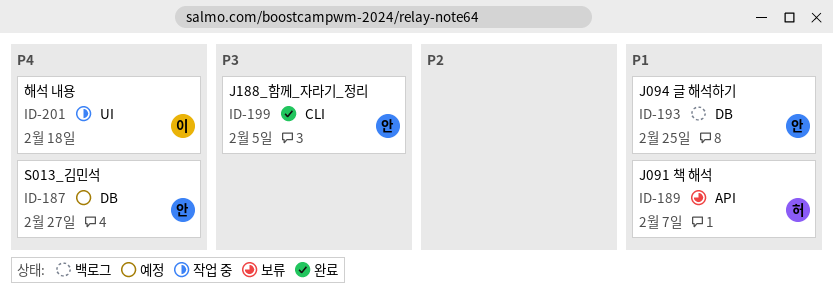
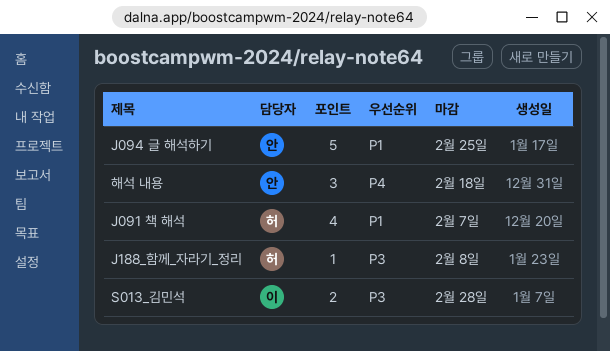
J188_함께_자라기_정리, owner: 안 -> 허
J188_함께_자라기_정리, due: Feb 5 -> Feb 8
S013_김민석, owner: 안 -> 이
S013_김민석, priority: P4 -> P3
S013_김민석, due: Feb 27 -> Feb 28
해석 내용, owner: 이 -> 안

